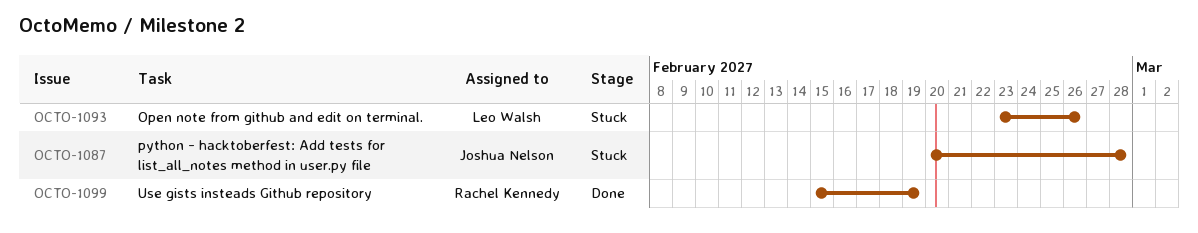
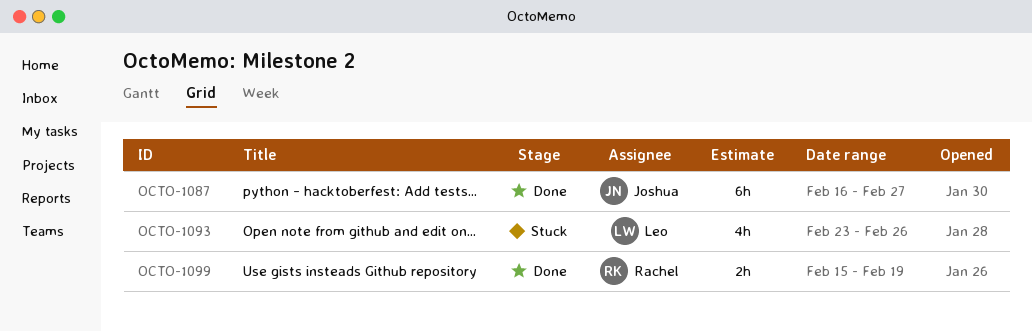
OCTO-1087, status: Stuck -> Done
OCTO-1087, start: Feb 20 -> Feb 16
OCTO-1087, due: Feb 28 -> Feb 27

